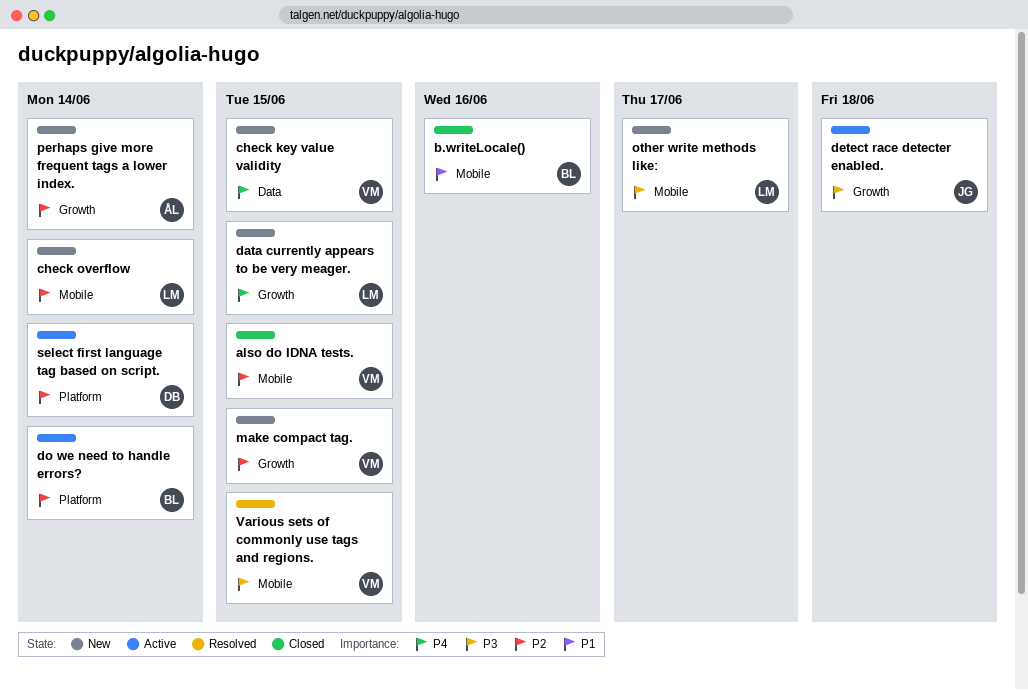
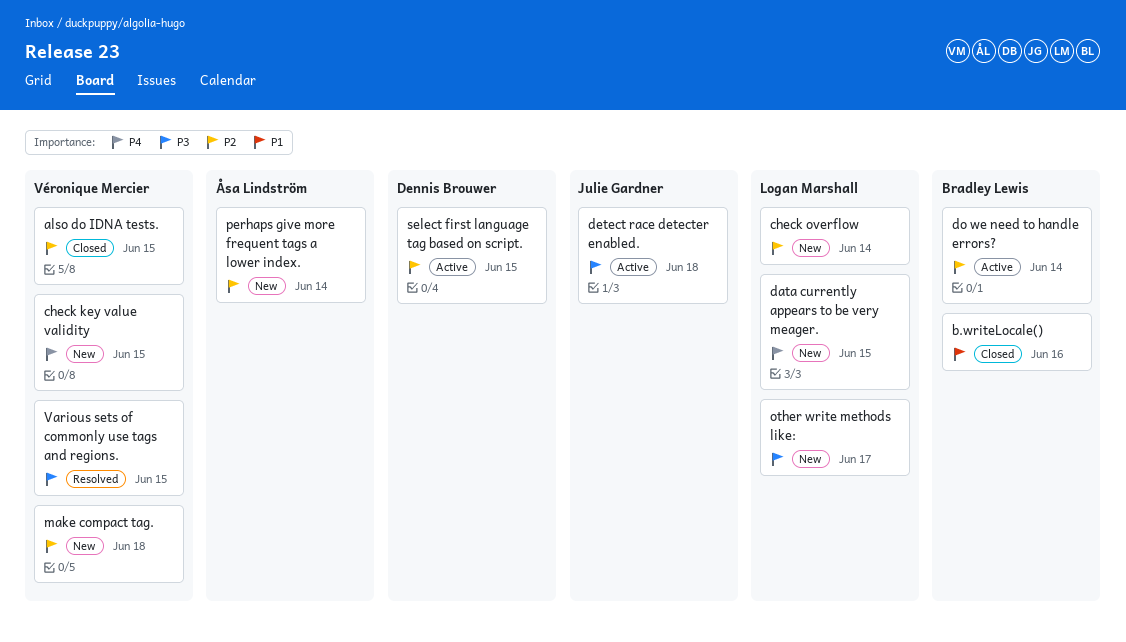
make compact tag., due: Jun 15 -> Jun 18
select first language tag based on script., due: Jun 14 -> Jun 15

